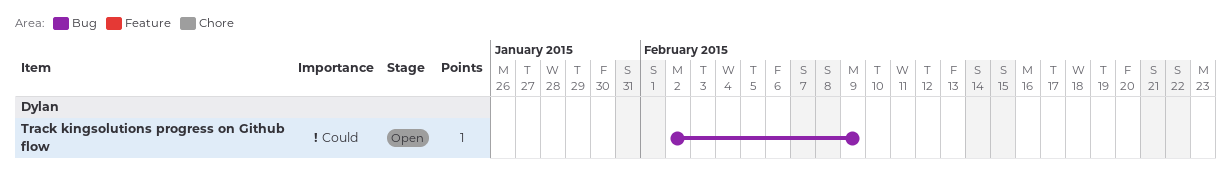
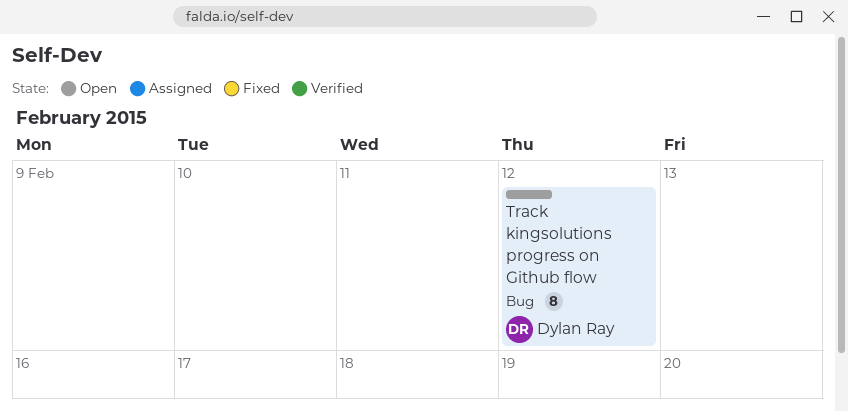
Track kingsolutions progress on Github flow, estimate: 1 -> 8
Track kingsolutions progress on Github flow, due: Feb 9 -> Feb 12

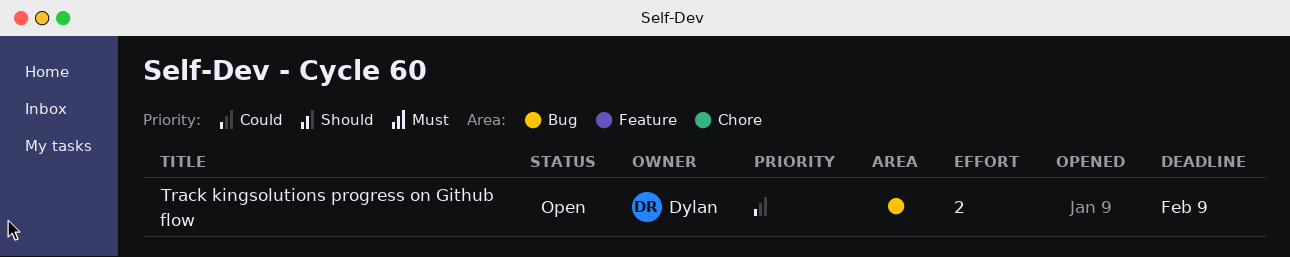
Track kingsolutions progress on Github flow, estimate: 8 -> 2
Track kingsolutions progress on Github flow, due: Feb 12 -> Feb 9

